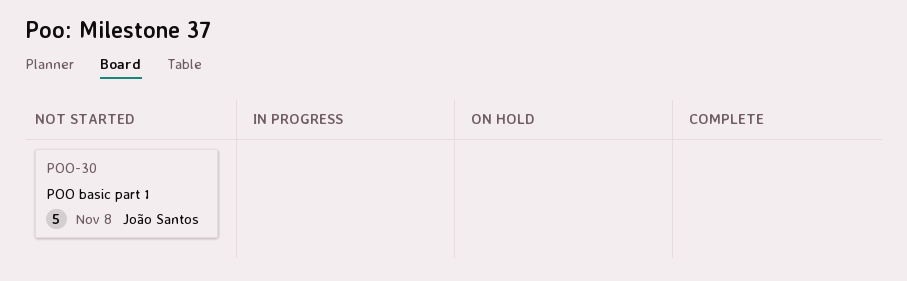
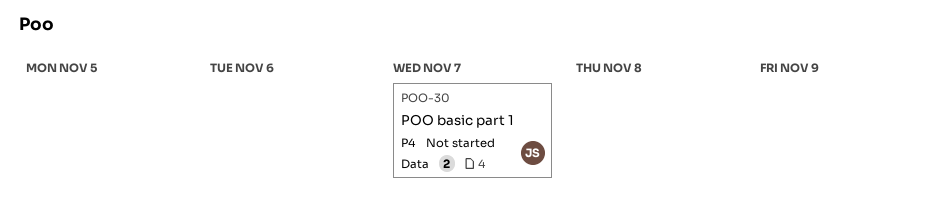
POO-30, estimate: 5 -> 2
POO-30, due: Nov 8 -> Nov 7

